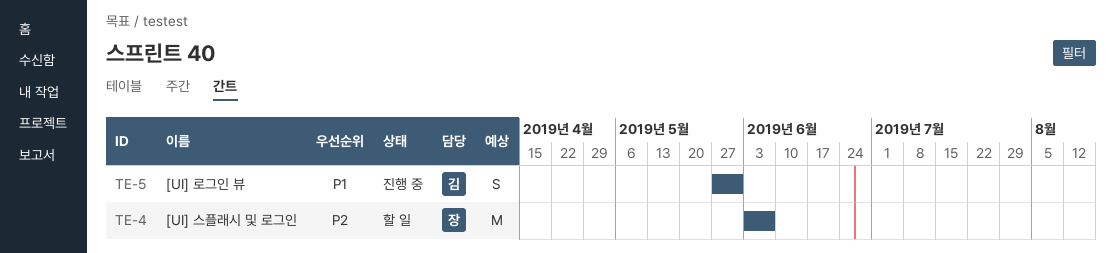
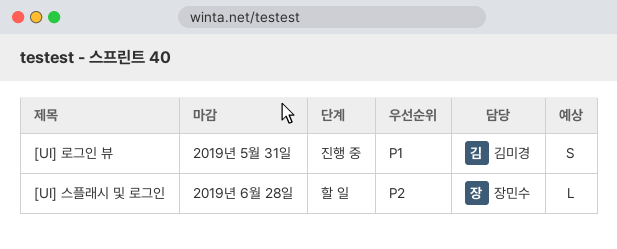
[UI] 스플래시 및 로그인, estimate: M -> L
[UI] 스플래시 및 로그인, due: Jun 7 -> Jun 28

